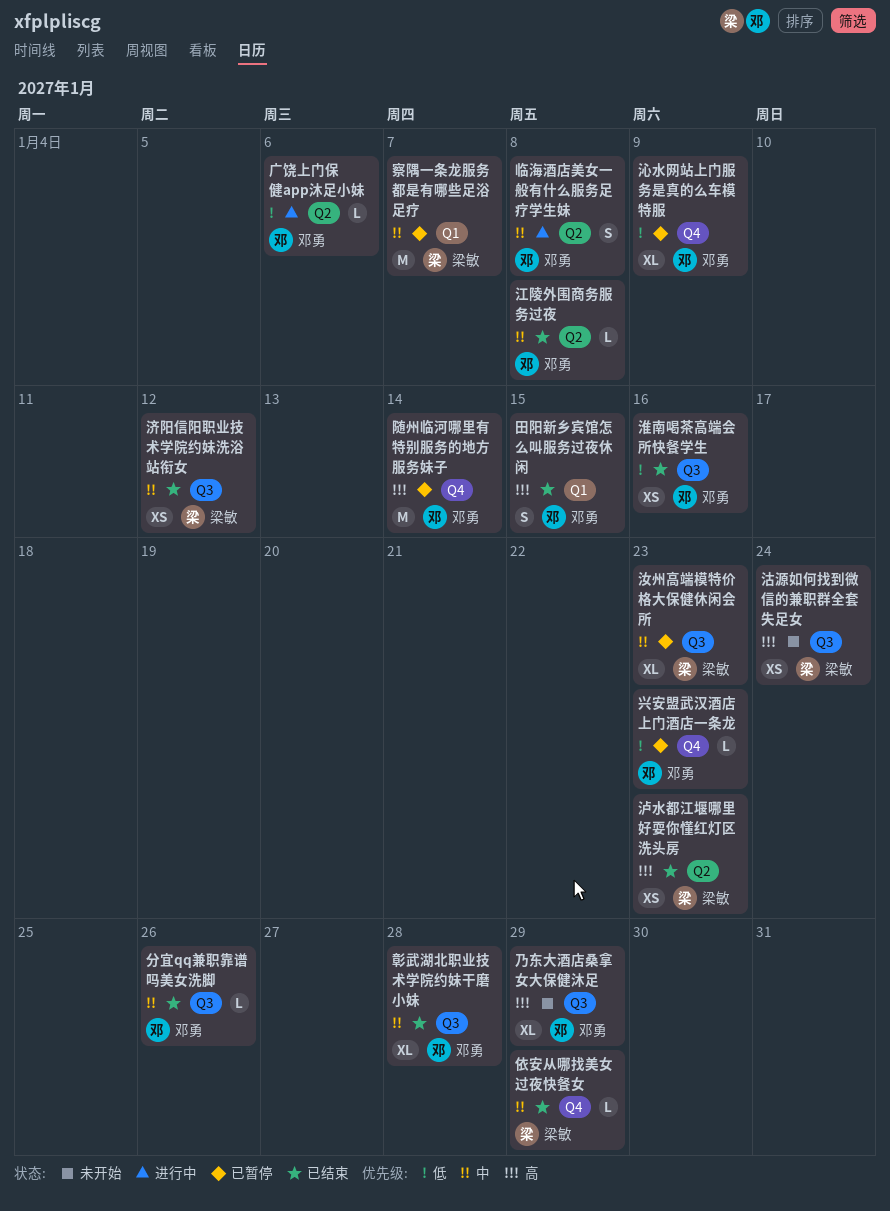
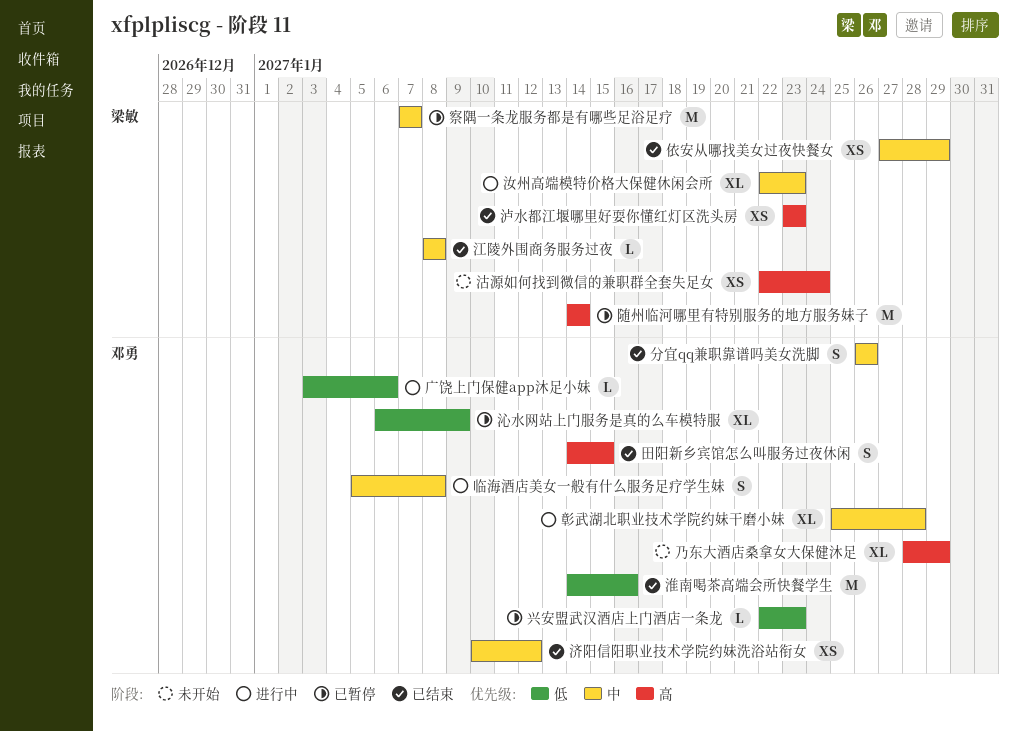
依安从哪找美女过夜快餐女, estimate: L -> XS
分宜qq兼职靠谱吗美女洗脚, estimate: L -> S
彰武湖北职业技术学院约妹干磨小妹, status: 已结束 -> 进行中
汝州高端模特价格大保健休闲会所, status: 已暂停 -> 进行中
江陵外围商务服务过夜, owner: 邓勇 -> 梁敏
济阳信阳职业技术学院约妹洗浴站衔女, owner: 梁敏 -> 邓勇
淮南喝茶高端会所快餐学生, estimate: XS -> M
随州临河哪里有特别服务的地方服务妹子, owner: 邓勇 -> 梁敏

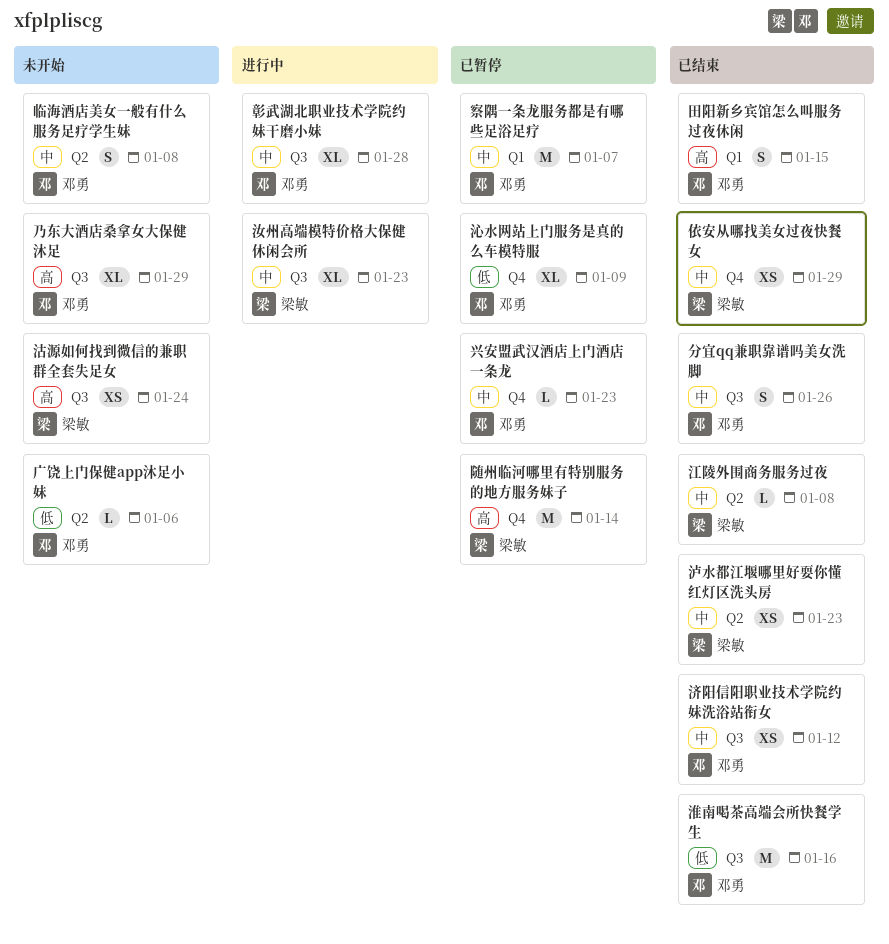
临海酒店美女一般有什么服务足疗学生妹, status: 进行中 -> 未开始
兴安盟武汉酒店上门酒店一条龙, priority: 低 -> 中
察隅一条龙服务都是有哪些足浴足疗, owner: 梁敏 -> 邓勇
广饶上门保健app沐足小妹, status: 进行中 -> 未开始
泸水都江堰哪里好耍你懂红灯区洗头房, priority: 高 -> 中

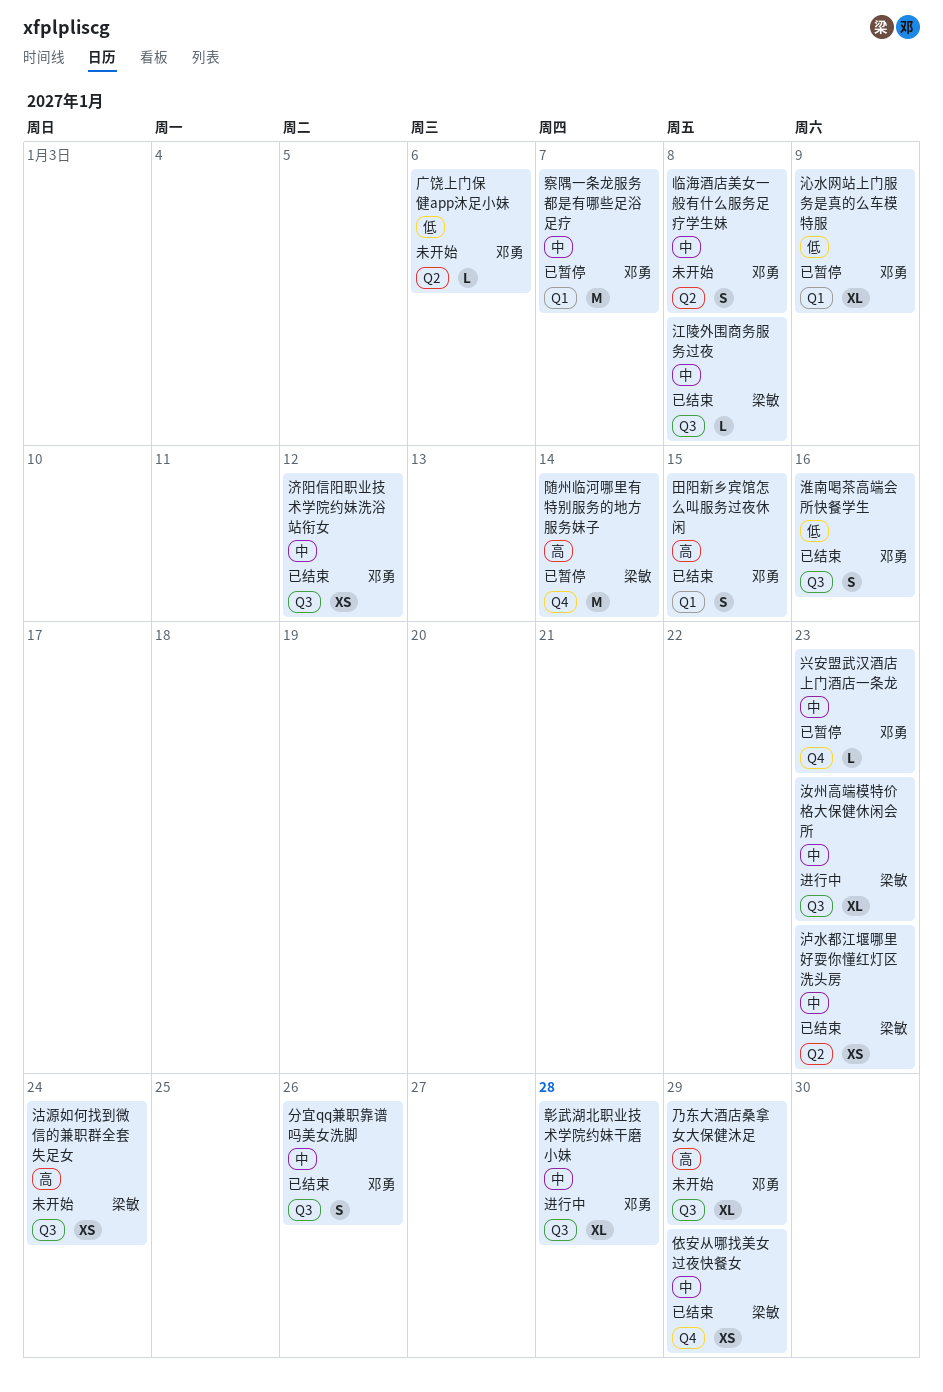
江陵外围商务服务过夜, label: Q2 -> Q3
沁水网站上门服务是真的么车模特服, label: Q4 -> Q1
淮南喝茶高端会所快餐学生, estimate: M -> S

